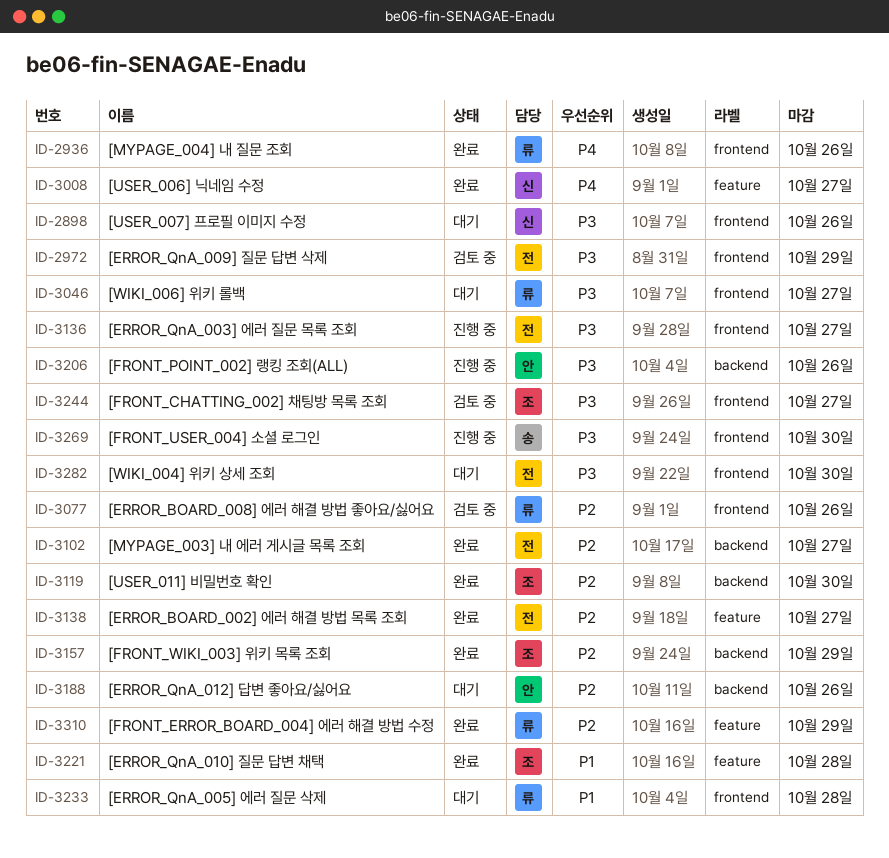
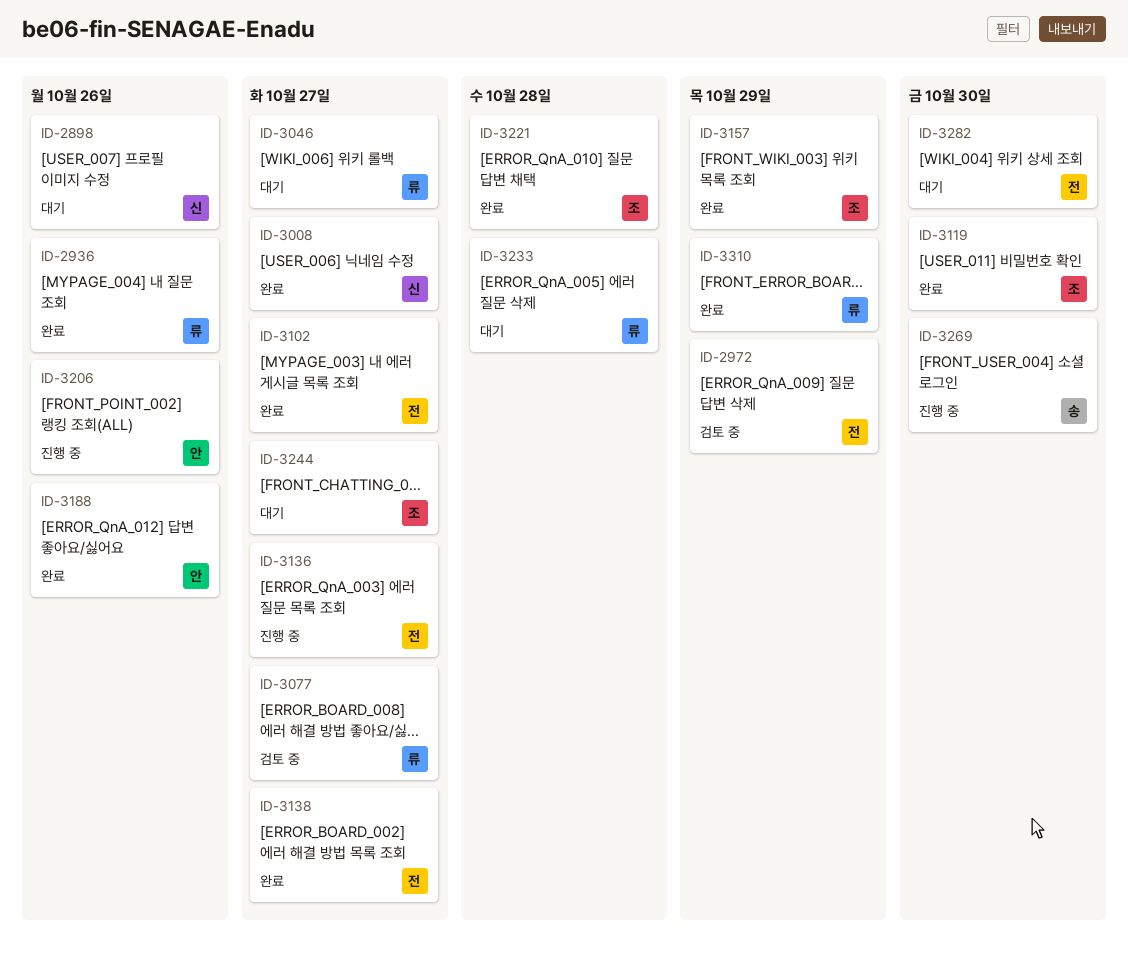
ID-3077, due: Oct 26 -> Oct 27
ID-3188, status: 대기 -> 완료
ID-3244, status: 검토 중 -> 대기

